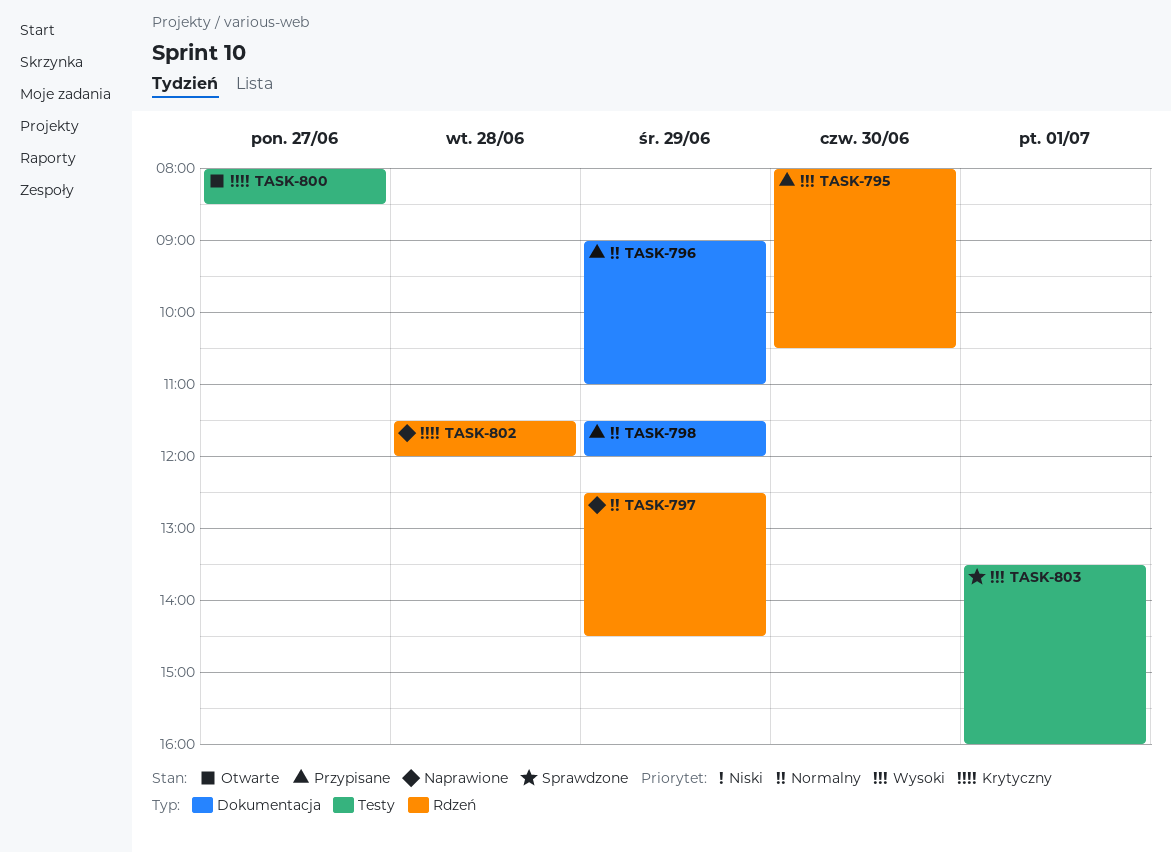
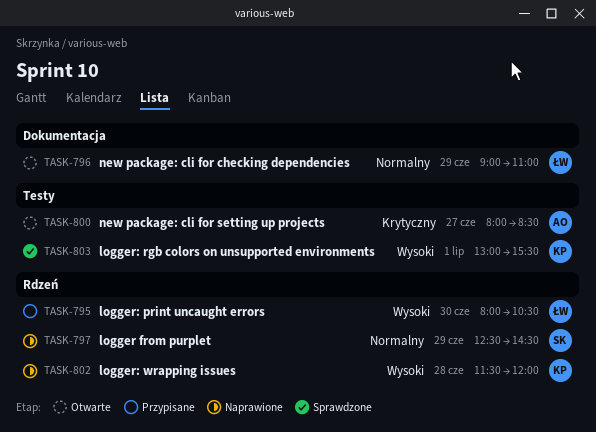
TASK-796, status: Przypisane -> Otwarte
TASK-798: present -> none
TASK-802, priority: Krytyczny -> Wysoki
TASK-803, begins: 13:30 -> 13:00
TASK-803, ends: 16:00 -> 15:30

